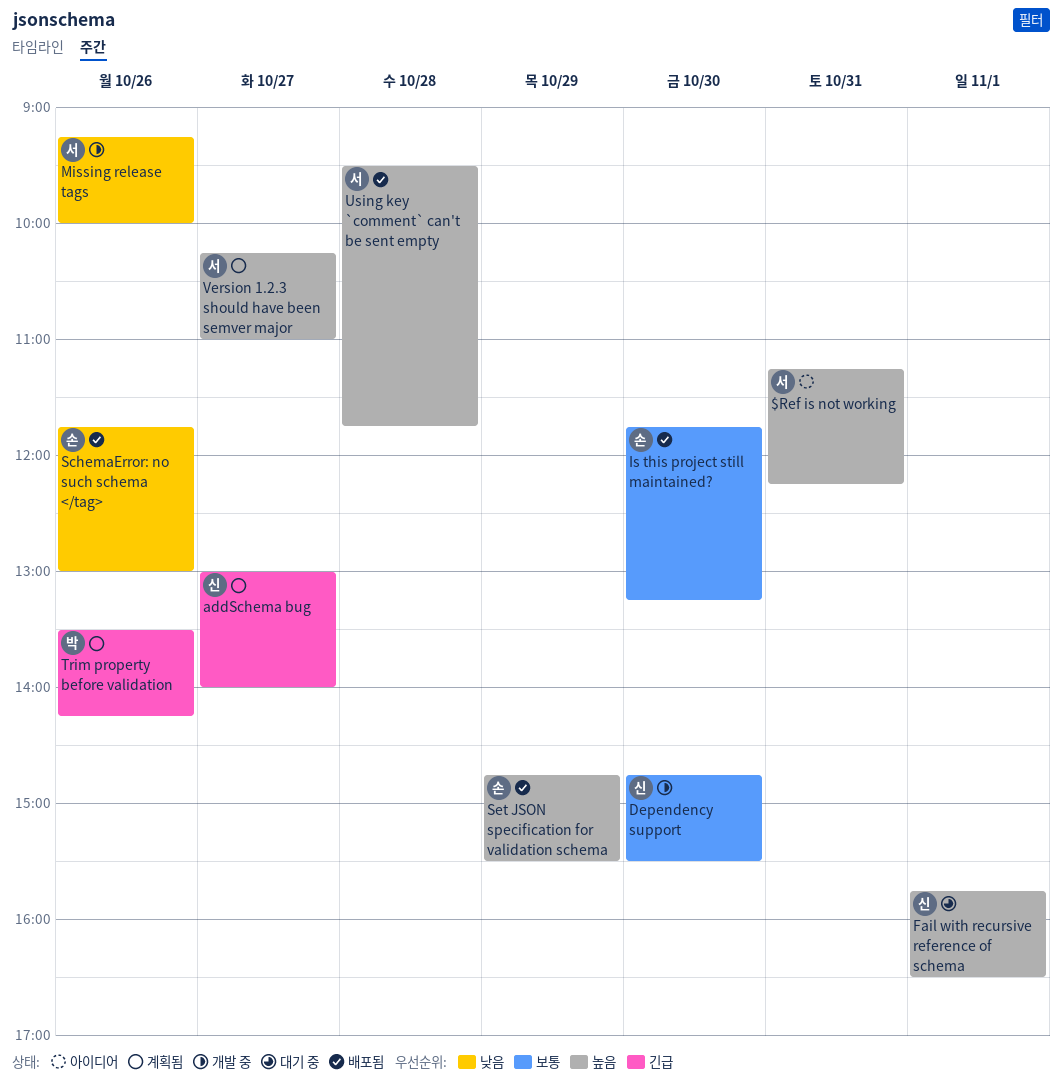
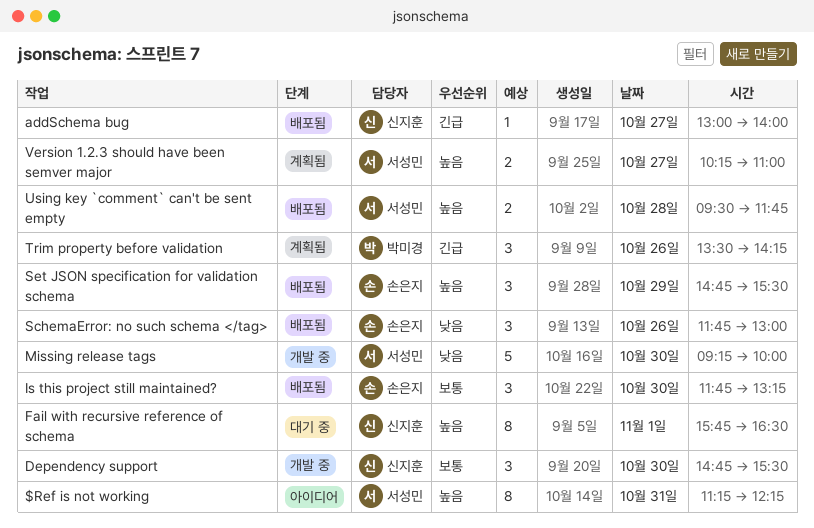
addSchema bug, status: 계획됨 -> 배포됨
Missing release tags, day: Oct 26 -> Oct 30

